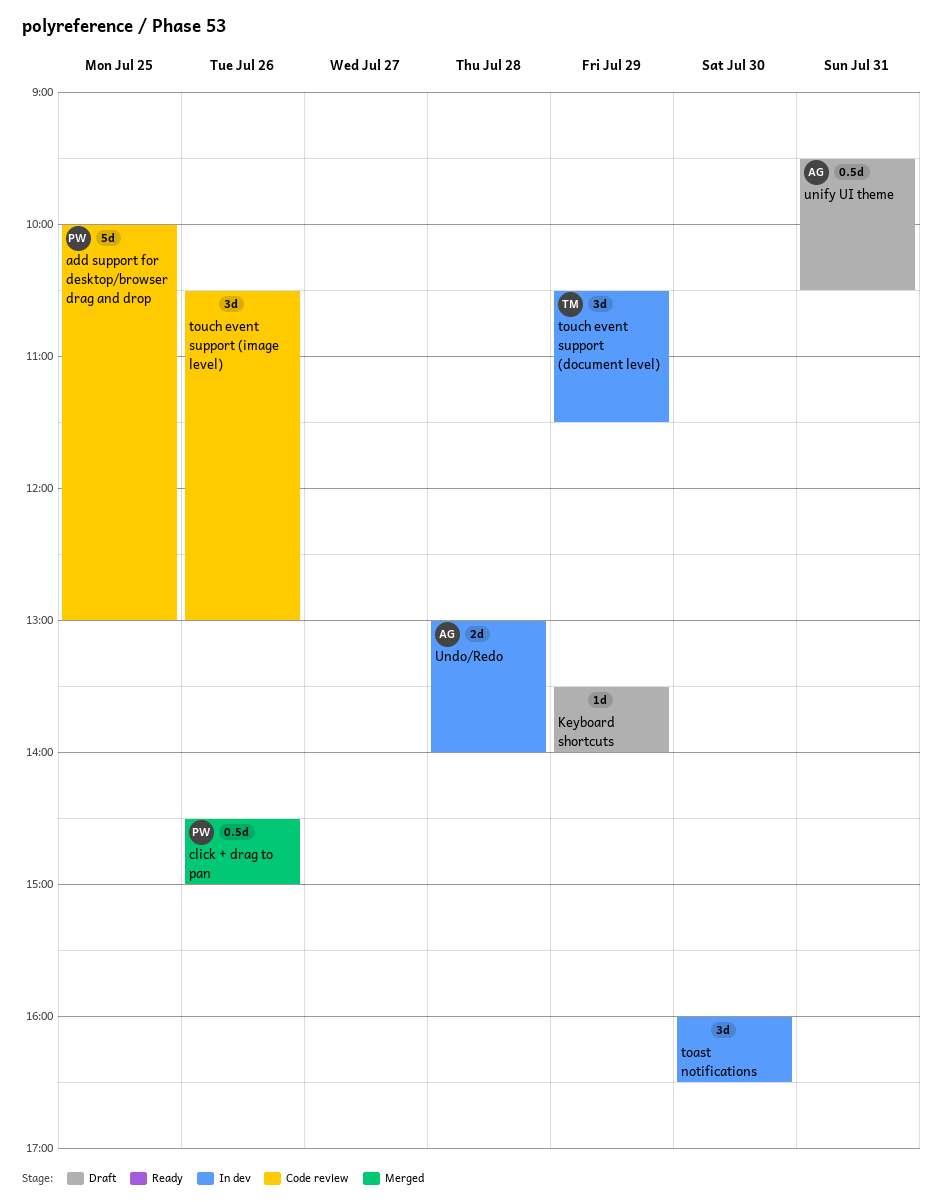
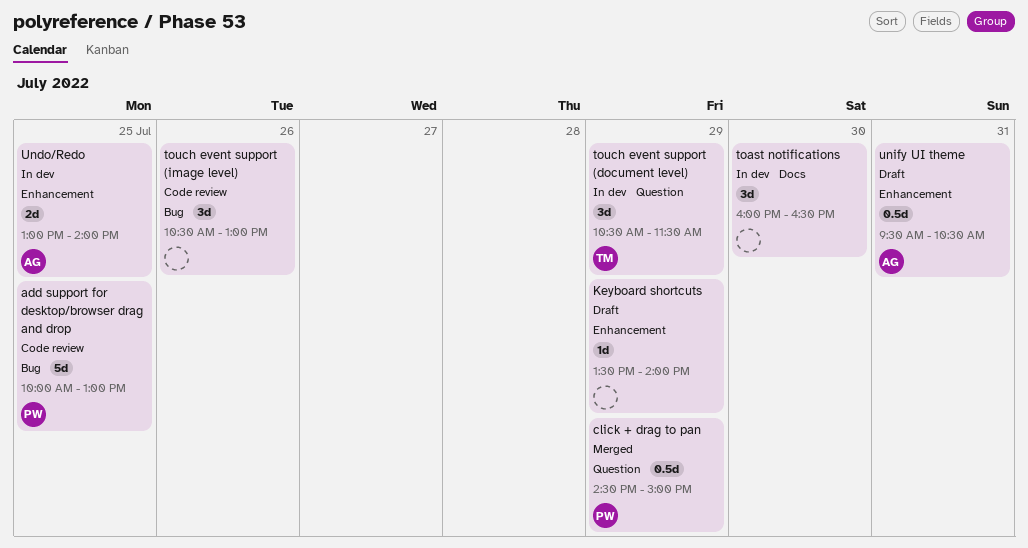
click + drag to pan, day: Jul 26 -> Jul 29
Undo/Redo, day: Jul 28 -> Jul 25

